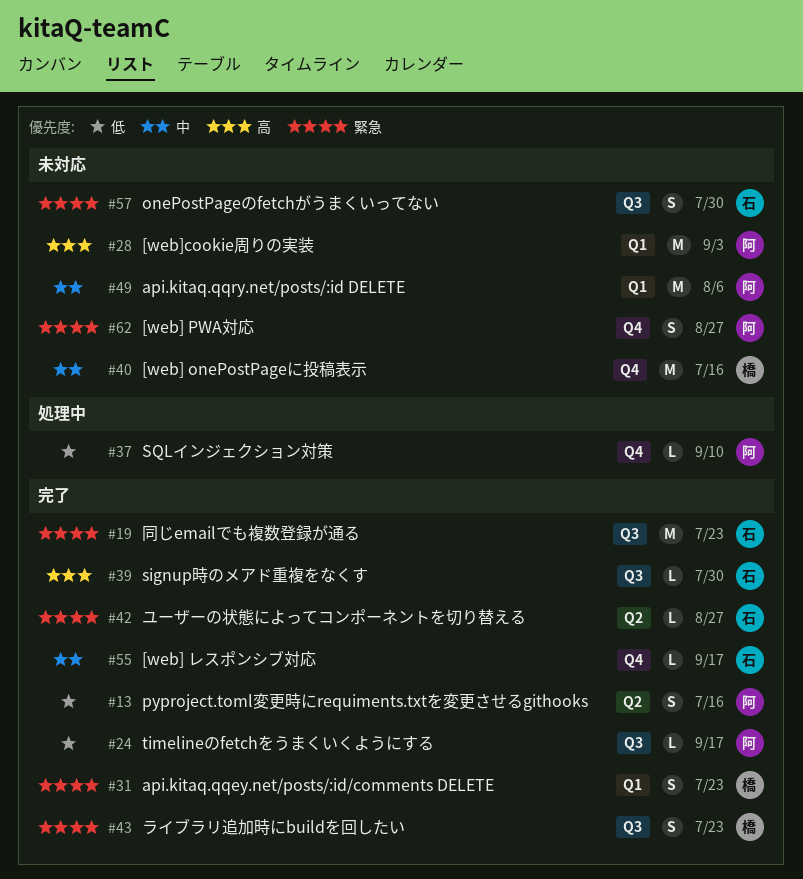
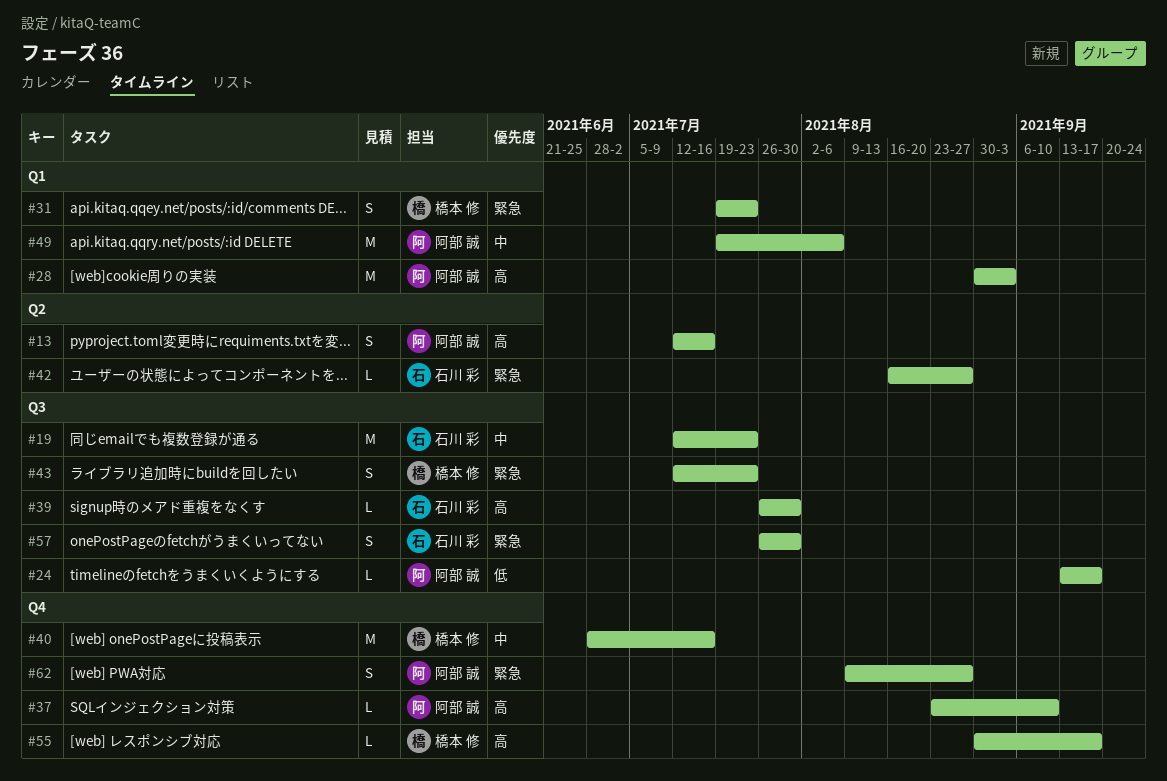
#13, priority: 低 -> 高
#19, priority: 緊急 -> 中
#37, priority: 低 -> 高
#55, owner: 石川 彩 -> 橋本 修
#55, priority: 中 -> 高

